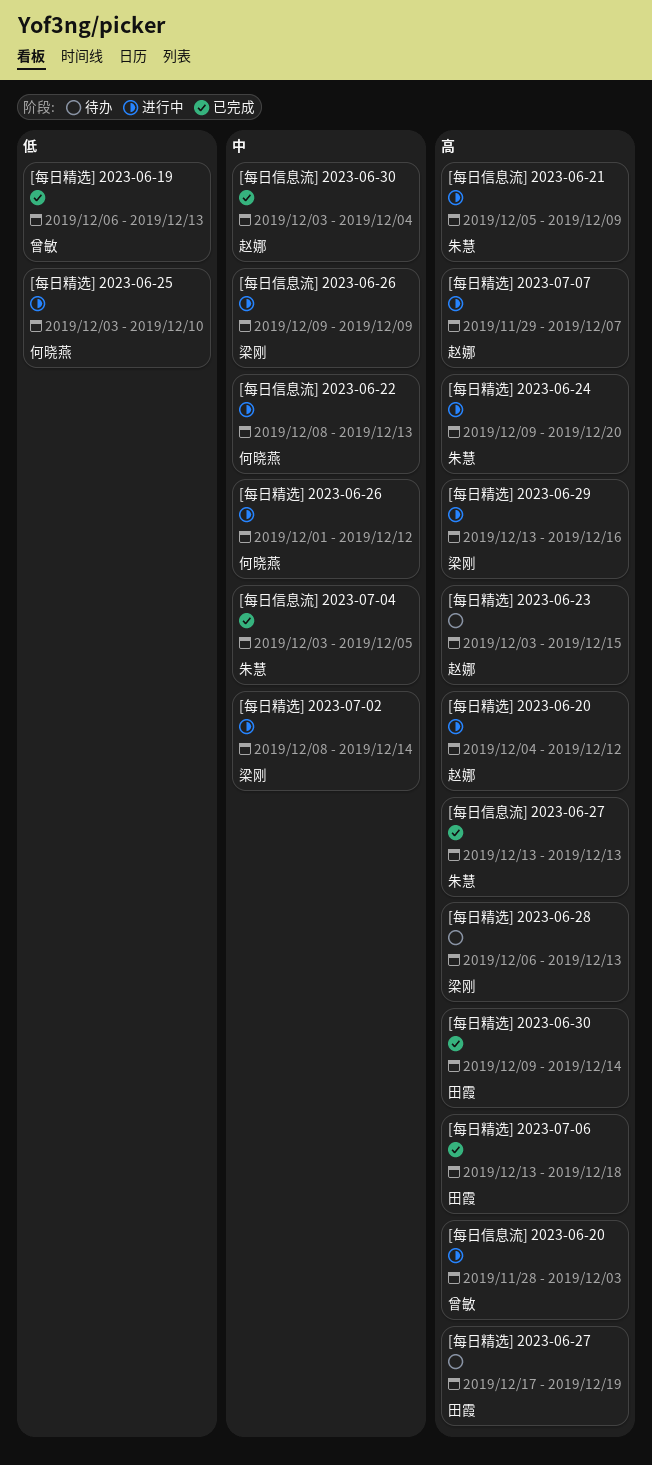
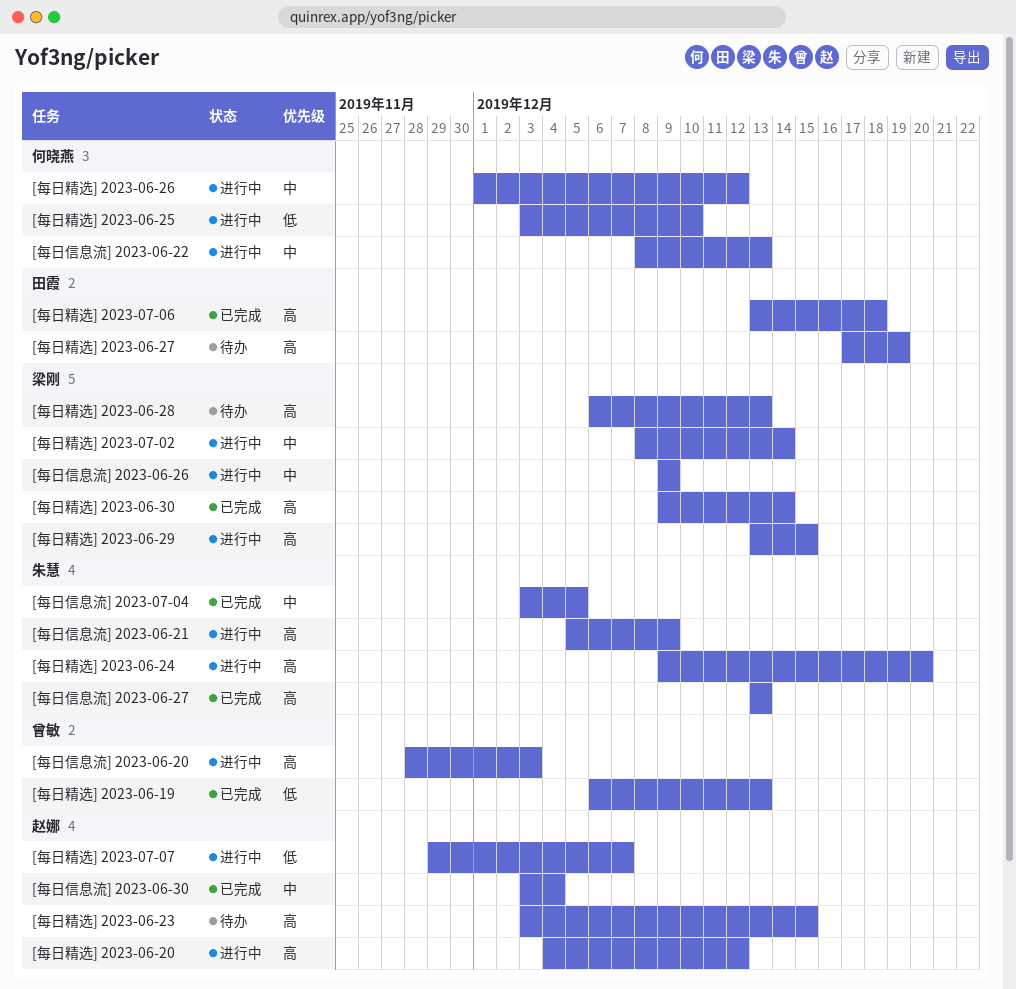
[每日精选] 2023-06-29, due: Dec 16 -> Dec 15
[每日精选] 2023-06-30, owner: 田霞 -> 梁刚
[每日精选] 2023-07-07, priority: 高 -> 低

